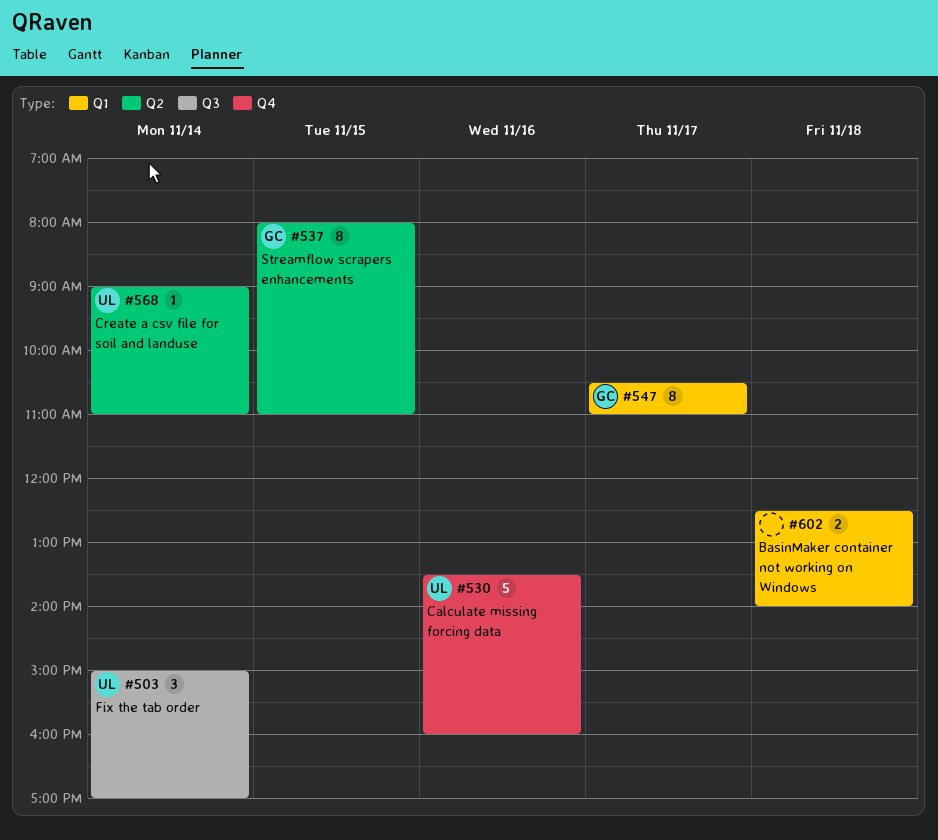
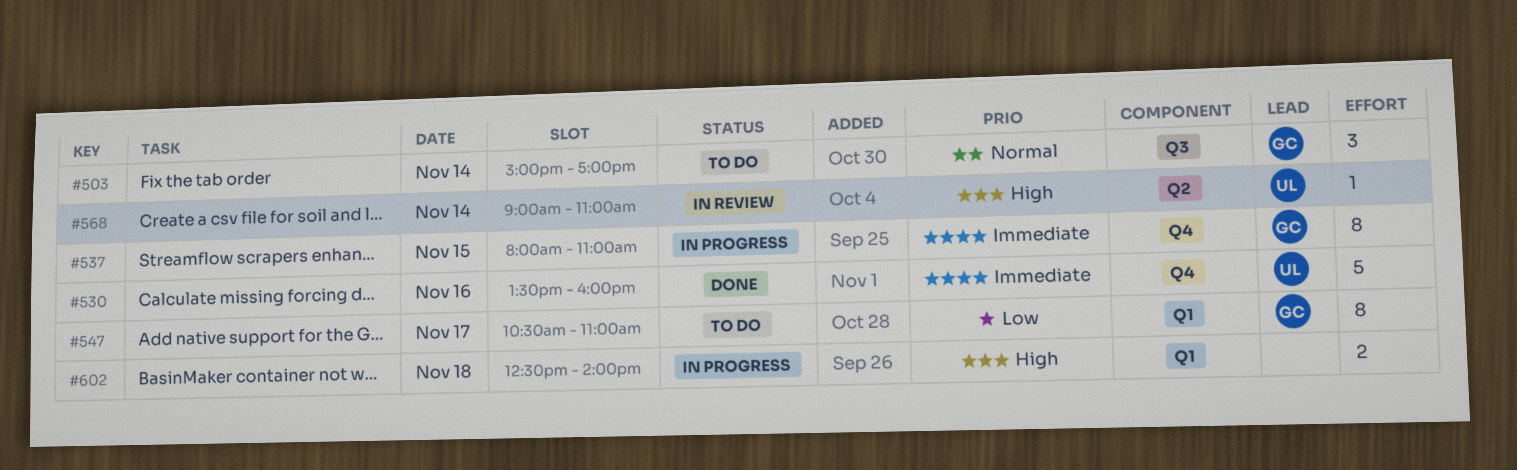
#503, owner: UL -> GC
#537, label: Q2 -> Q4

